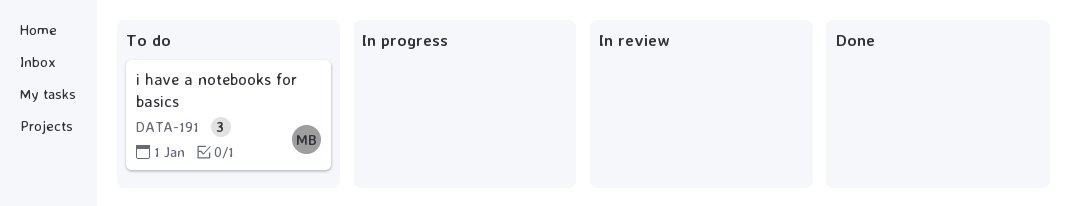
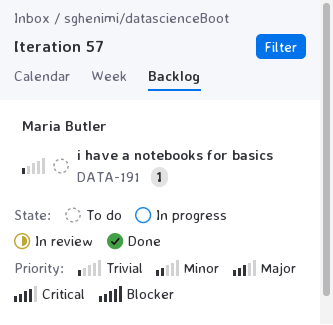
DATA-191, estimate: 3 -> 1

